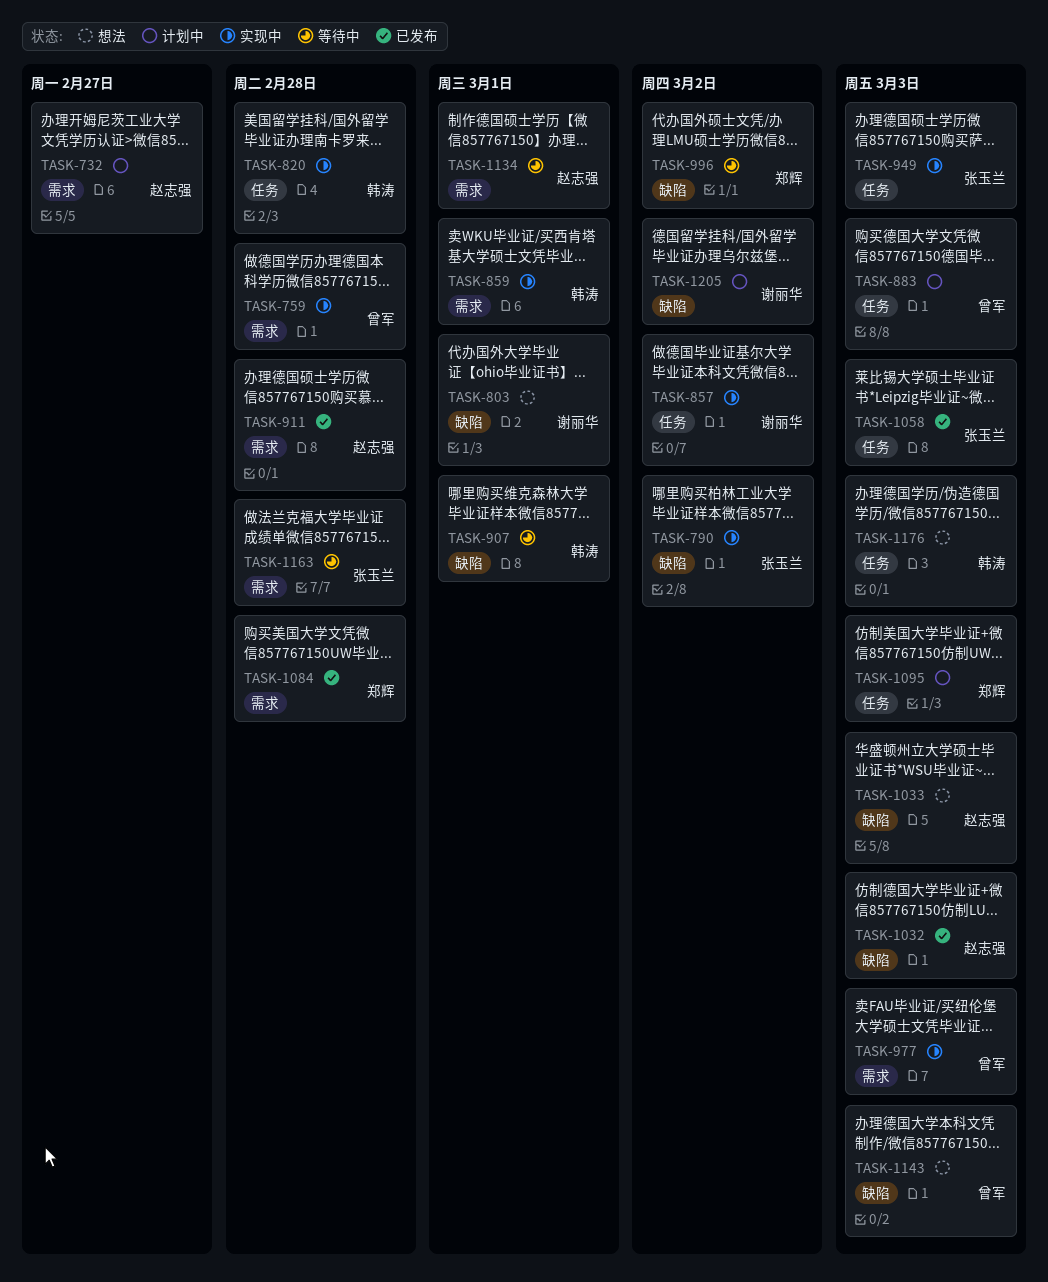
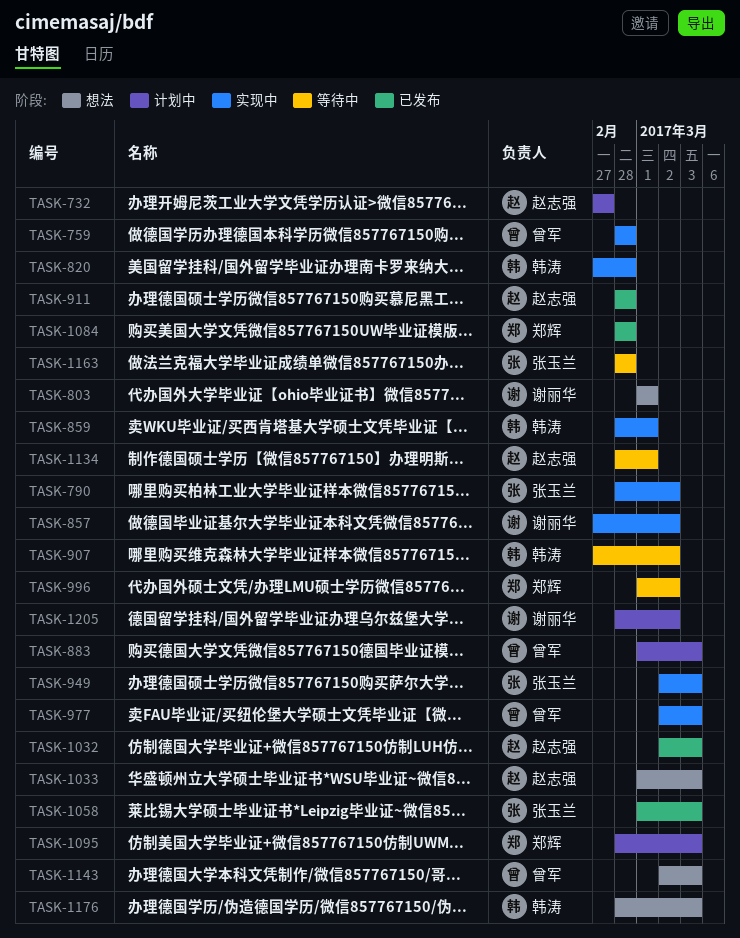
TASK-907, due: Mar 1 -> Mar 2

